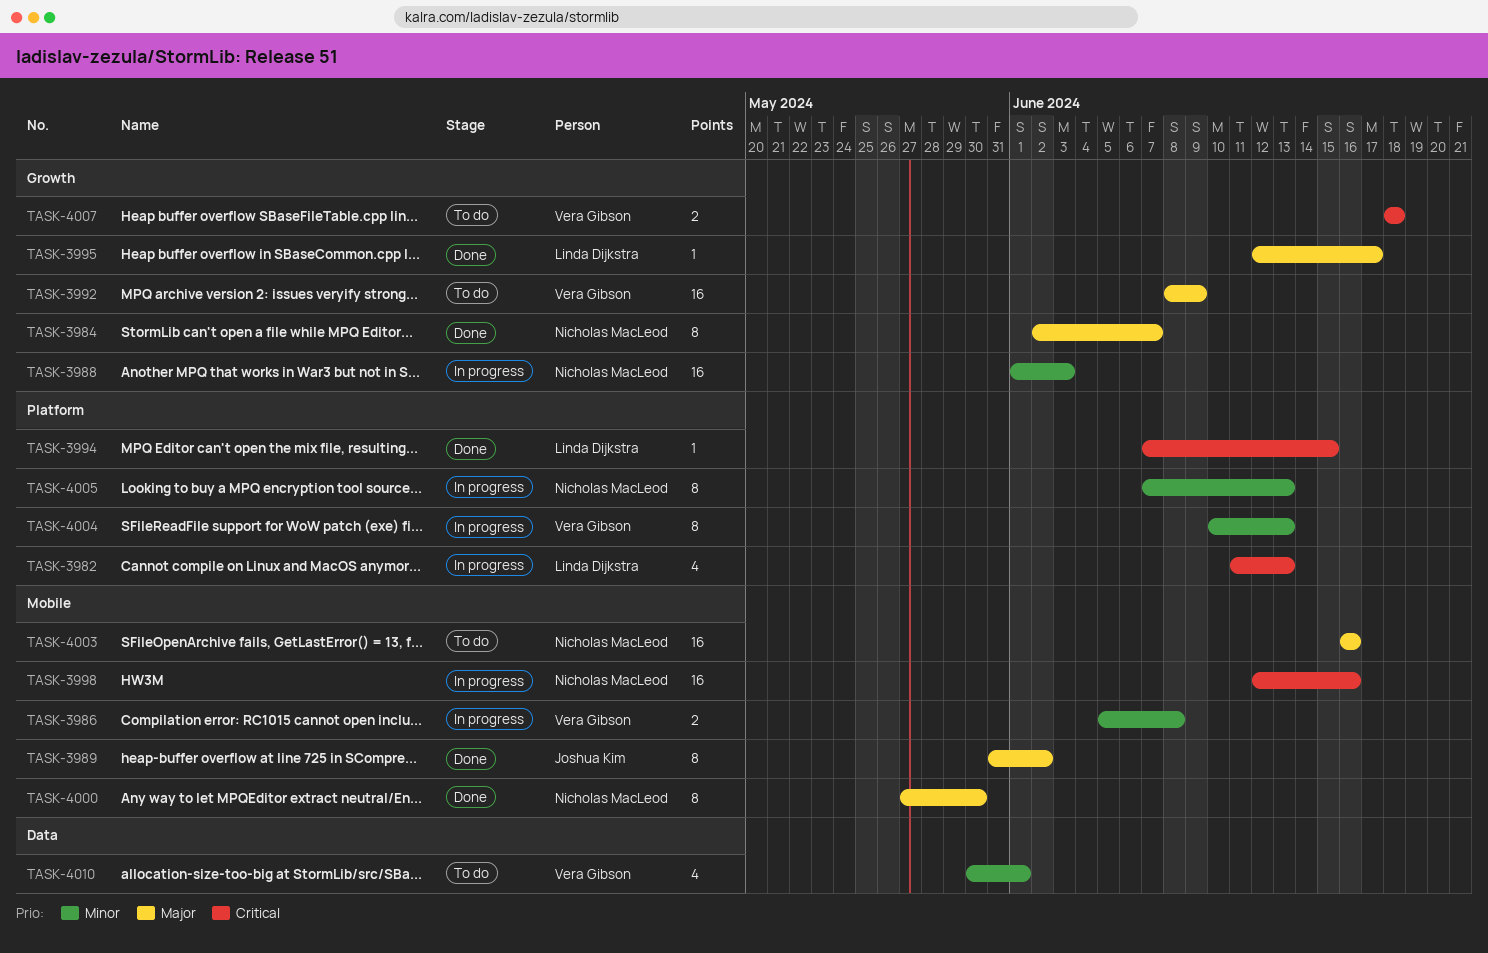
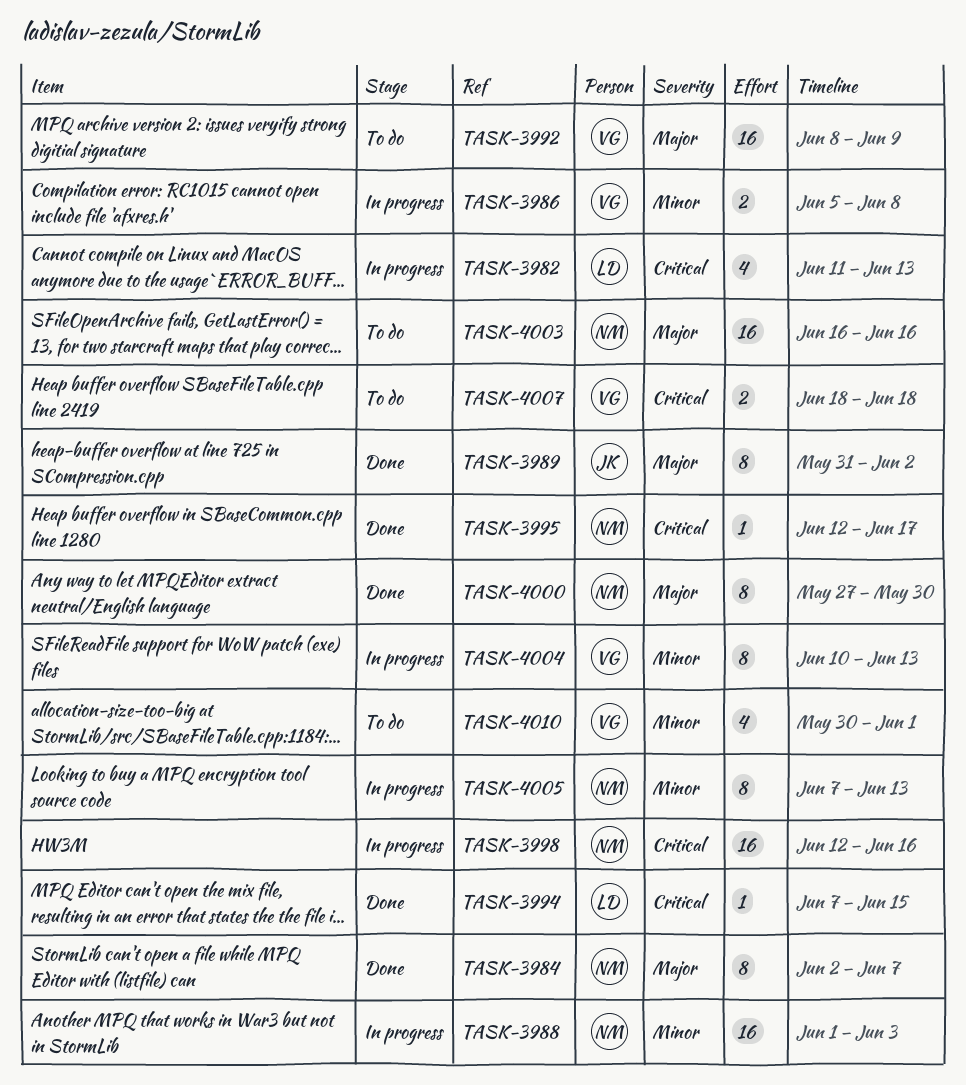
TASK-3995, owner: Linda Dijkstra -> Nicholas MacLeod
TASK-3995, priority: Major -> Critical

